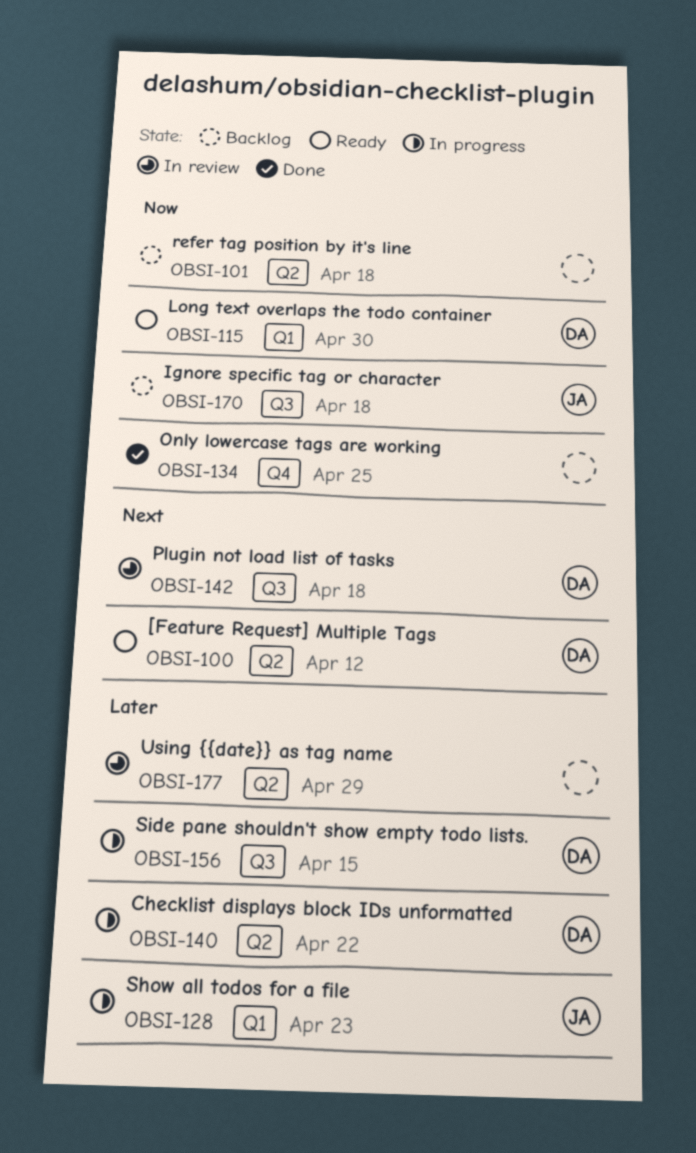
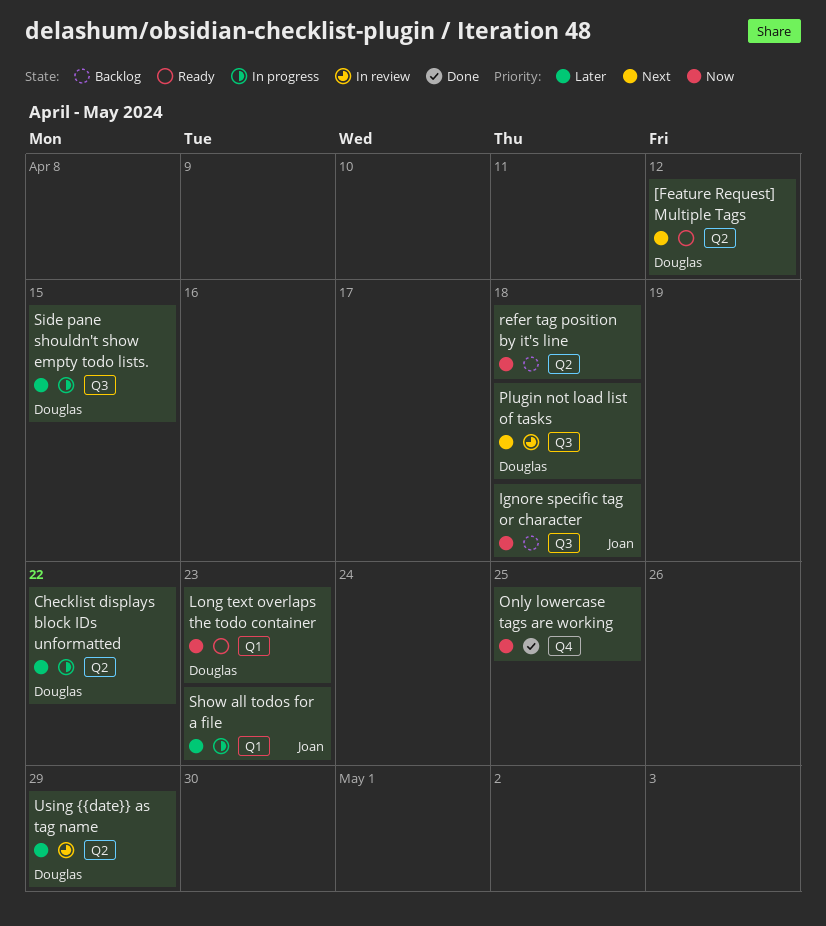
Long text overlaps the todo container, due: Apr 30 -> Apr 23
Using {{date}} as tag name, owner: none -> Douglas

